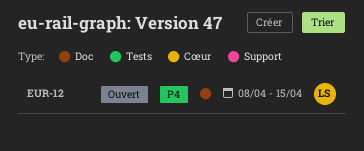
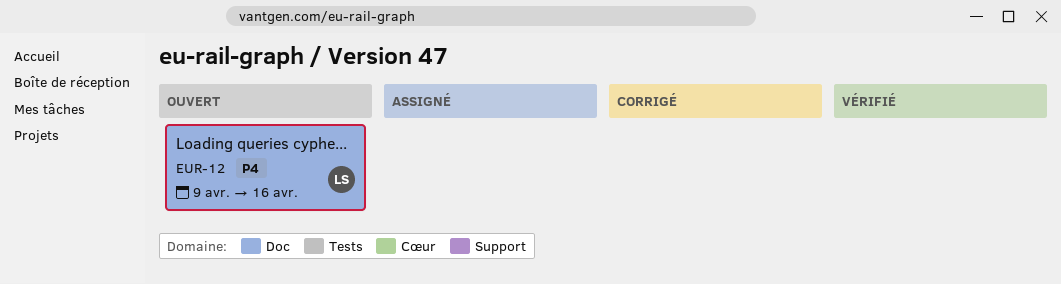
EUR-12, start: Apr 8 -> Apr 9
EUR-12, due: Apr 15 -> Apr 16

